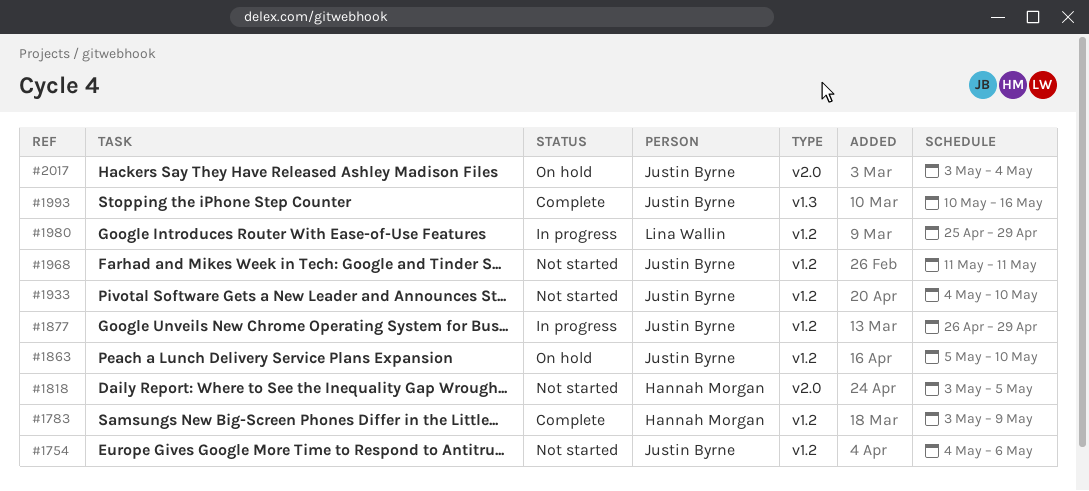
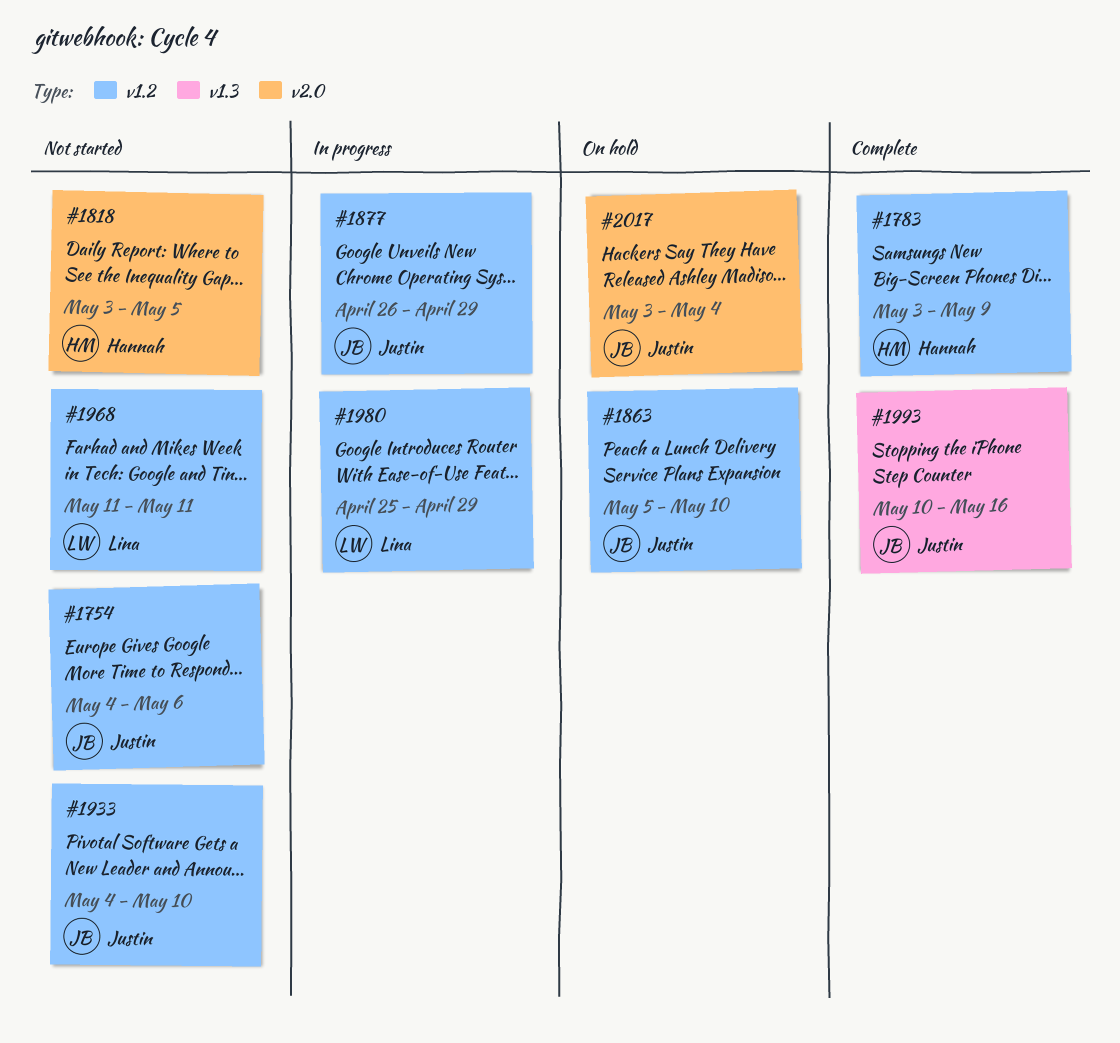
#1968, owner: Justin Byrne -> Lina Wallin

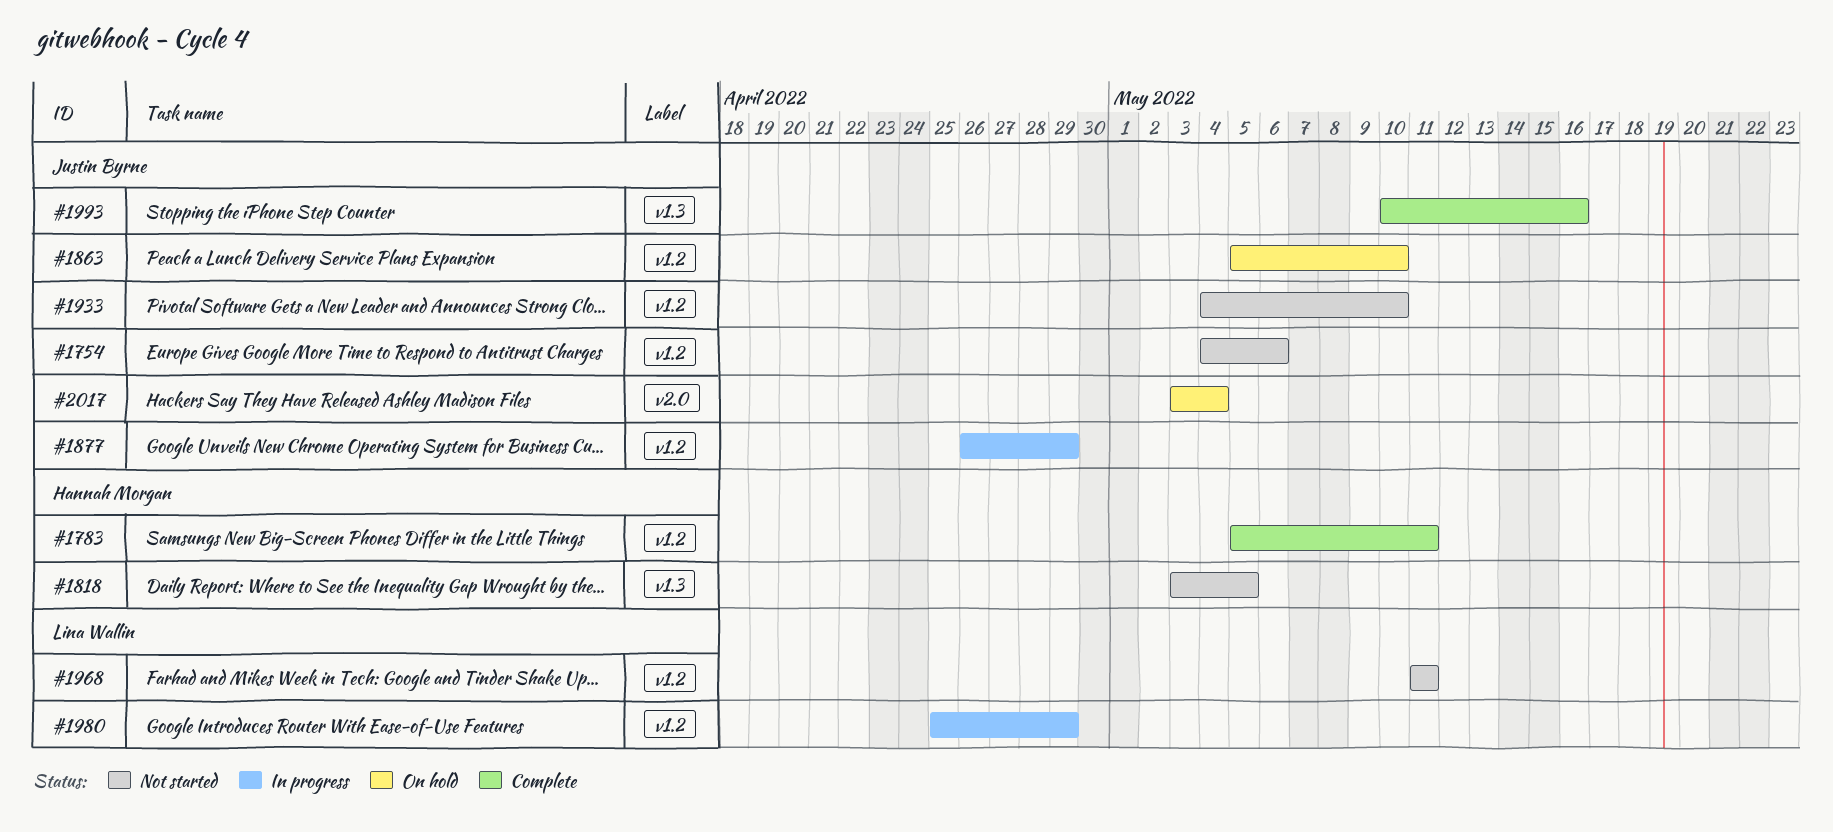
#1783, start: May 3 -> May 5
#1783, due: May 9 -> May 11
#1818, label: v2.0 -> v1.3

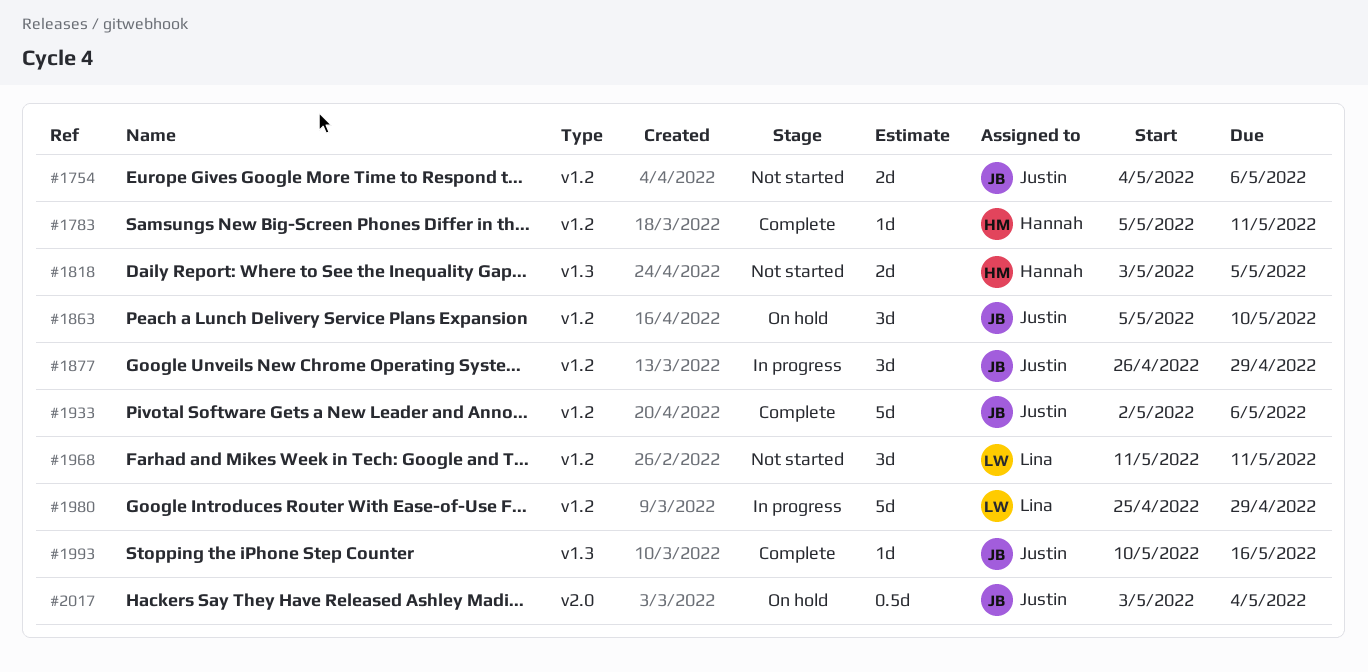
#1933, status: Not started -> Complete
#1933, start: May 4 -> May 2
#1933, due: May 10 -> May 6

